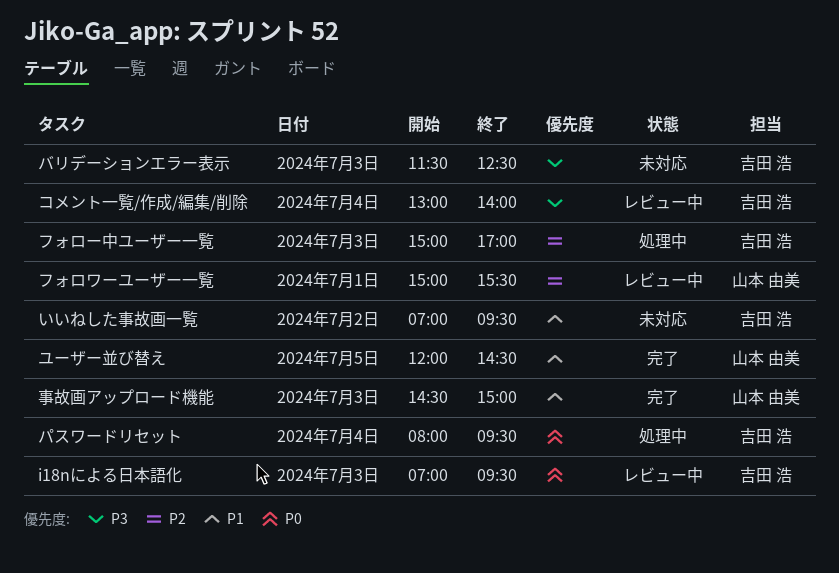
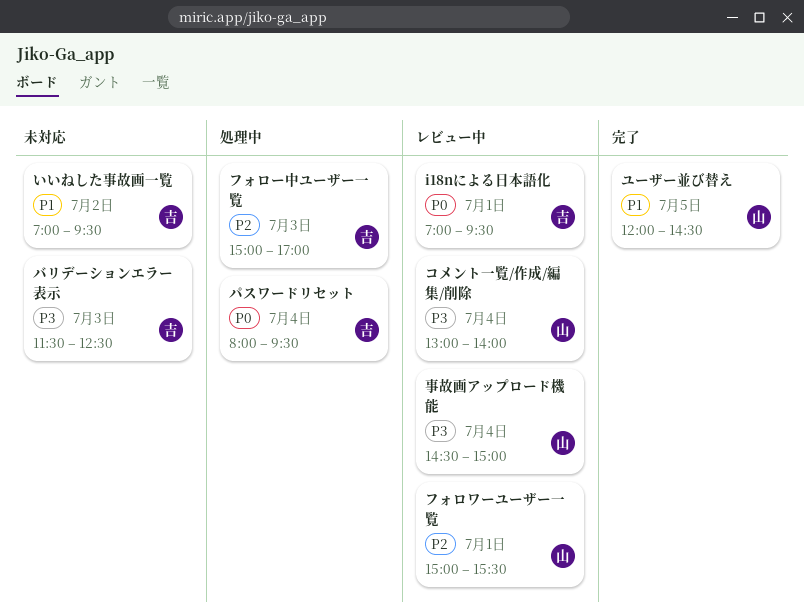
i18nによる日本語化, day: Jul 3 -> Jul 1
コメント一覧/作成/編集/削除, owner: 吉田 浩 -> 山本 由美
事故画アップロード機能, status: 完了 -> レビュー中
事故画アップロード機能, priority: P1 -> P3
事故画アップロード機能, day: Jul 3 -> Jul 4

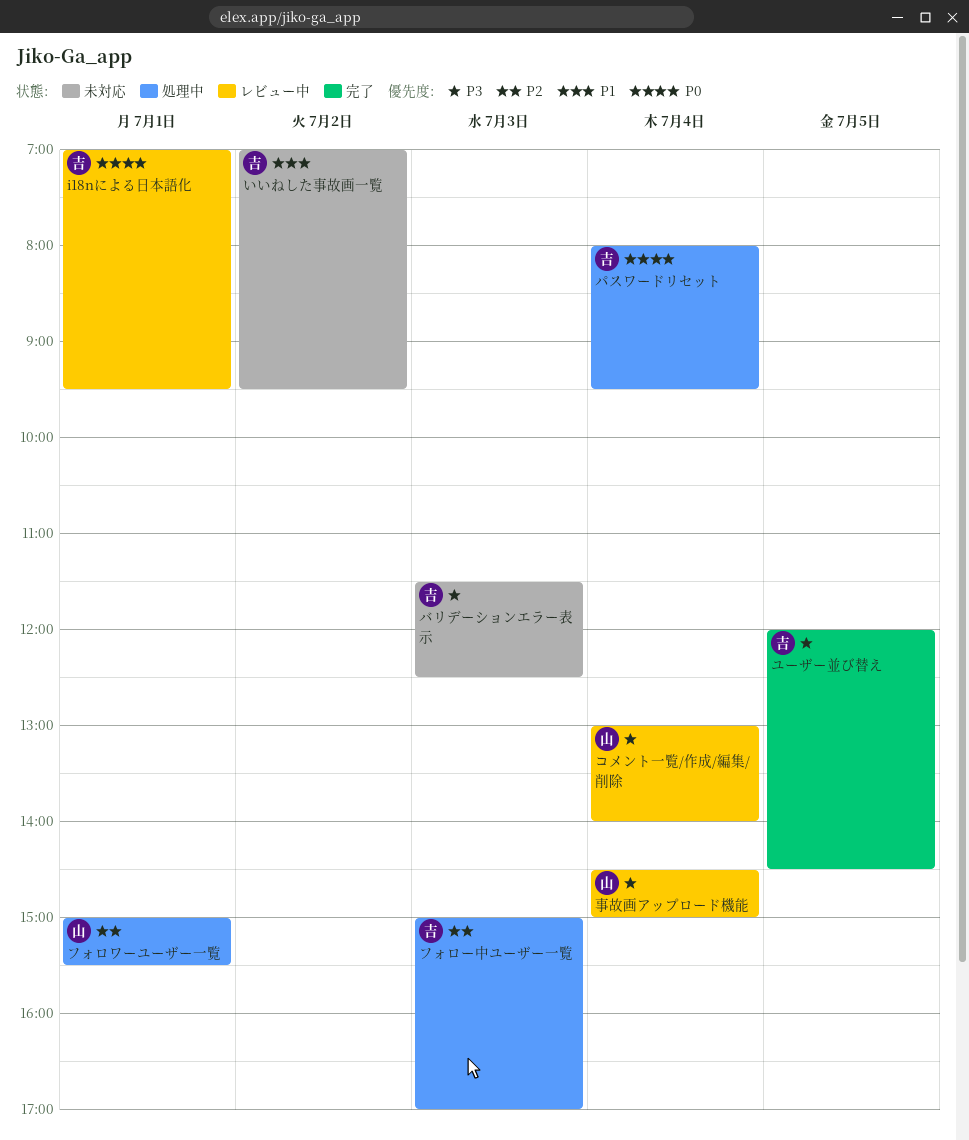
フォロワーユーザー一覧, status: レビュー中 -> 処理中
ユーザー並び替え, owner: 山 -> 吉
ユーザー並び替え, priority: P1 -> P3

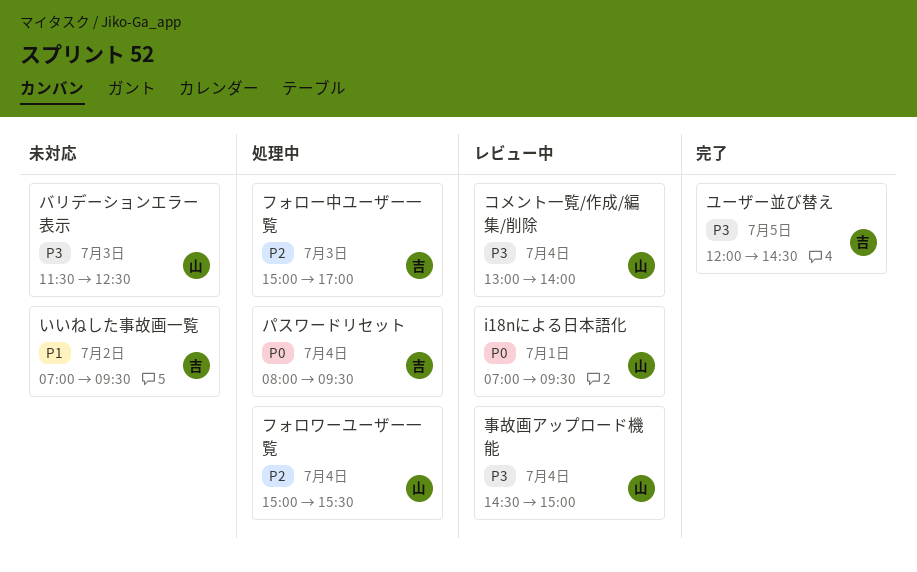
i18nによる日本語化, owner: 吉 -> 山
バリデーションエラー表示, owner: 吉 -> 山
フォロワーユーザー一覧, day: Jul 1 -> Jul 4

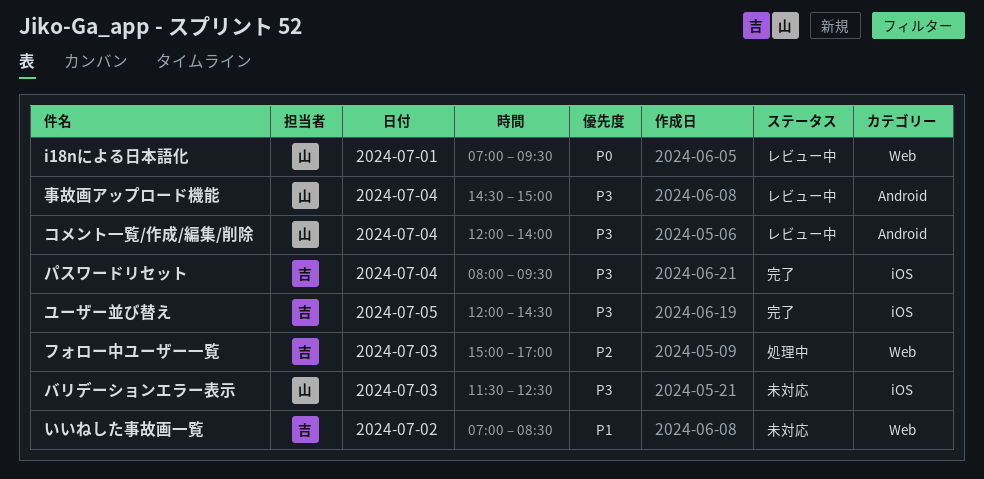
いいねした事故画一覧, ends: 09:30 -> 08:30
コメント一覧/作成/編集/削除, begins: 13:00 -> 12:00
パスワードリセット, status: 処理中 -> 完了
パスワードリセット, priority: P0 -> P3
フォロワーユーザー一覧: present -> none

